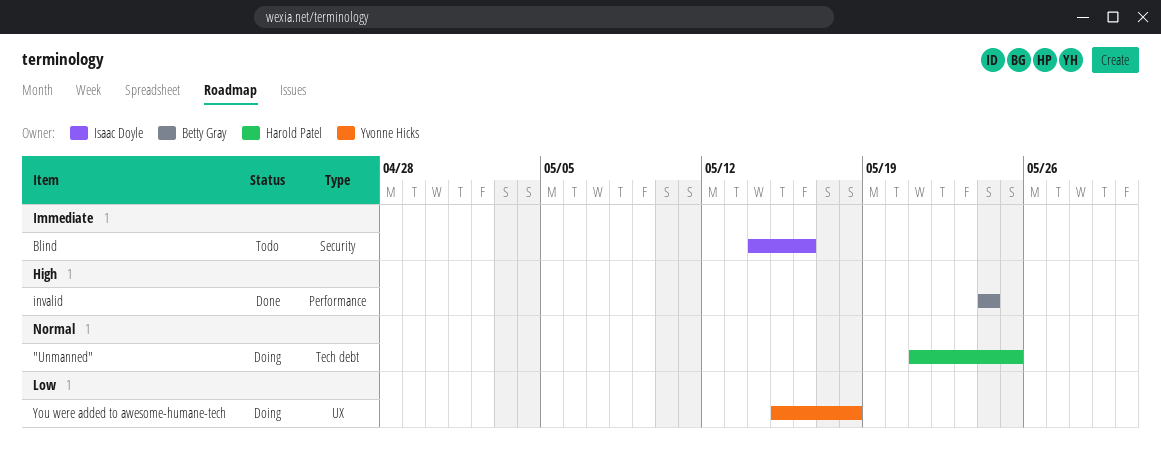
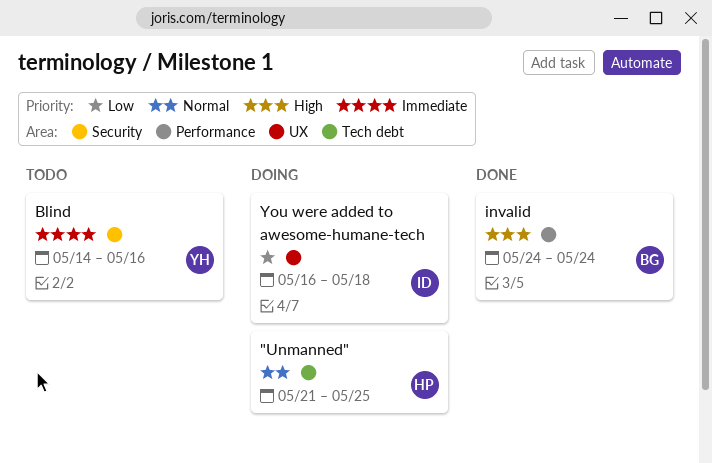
Blind, owner: Isaac Doyle -> Yvonne Hicks
You were added to awesome-humane-tech, owner: Yvonne Hicks -> Isaac Doyle
You were added to awesome-humane-tech, start: May 15 -> May 16

